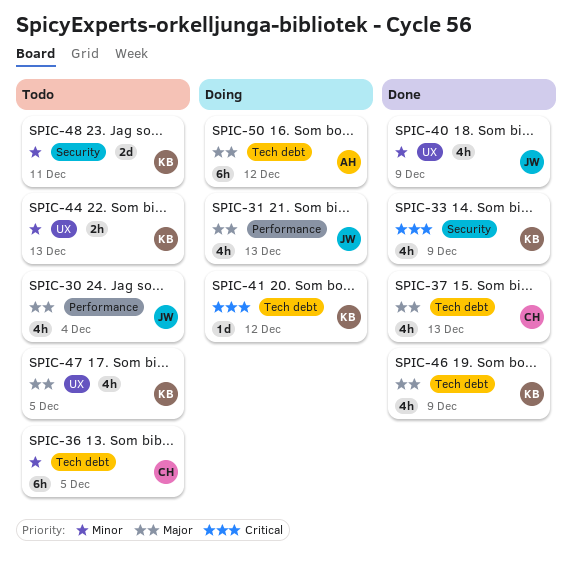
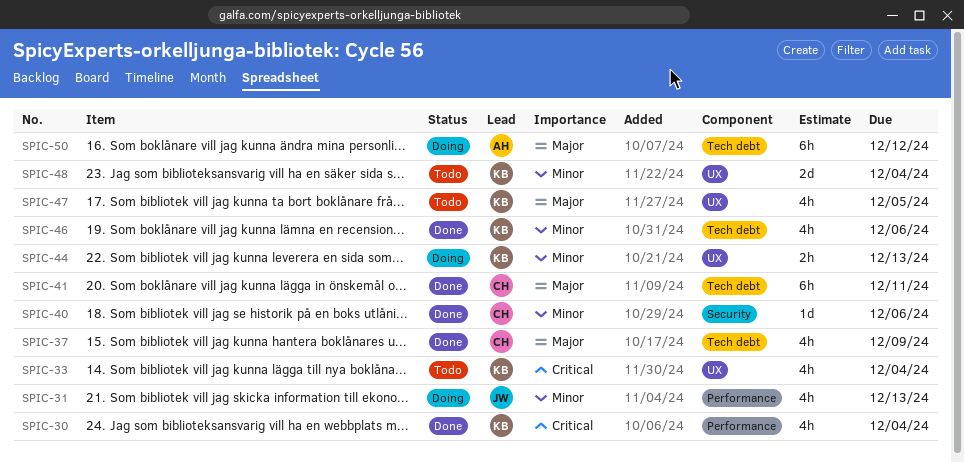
SPIC-30, status: Todo -> Done
SPIC-30, owner: JW -> KB
SPIC-30, priority: Major -> Critical
SPIC-31, priority: Major -> Minor
SPIC-33, status: Done -> Todo
SPIC-33, label: Security -> UX
SPIC-33, due: Dec 9 -> Dec 4
SPIC-36: present -> none
SPIC-37, due: Dec 13 -> Dec 9
SPIC-40, owner: JW -> CH
SPIC-40, label: UX -> Security
SPIC-40, estimate: 4h -> 1d
SPIC-40, due: Dec 9 -> Dec 6
SPIC-41, status: Doing -> Done
SPIC-41, owner: KB -> CH
SPIC-41, priority: Critical -> Major
SPIC-41, estimate: 1d -> 6h
SPIC-41, due: Dec 12 -> Dec 11
SPIC-44, status: Todo -> Doing
SPIC-46, priority: Major -> Minor
SPIC-46, due: Dec 9 -> Dec 6
SPIC-48, label: Security -> UX
SPIC-48, due: Dec 11 -> Dec 4

